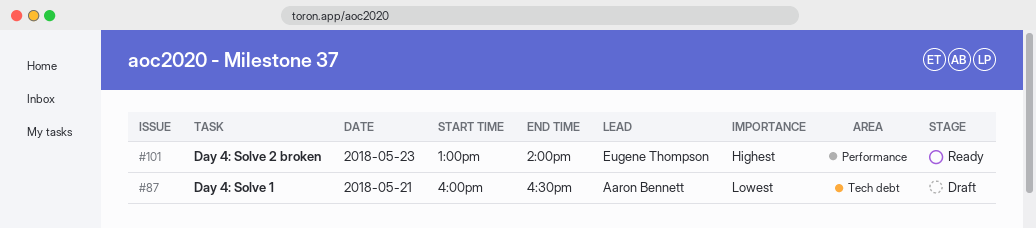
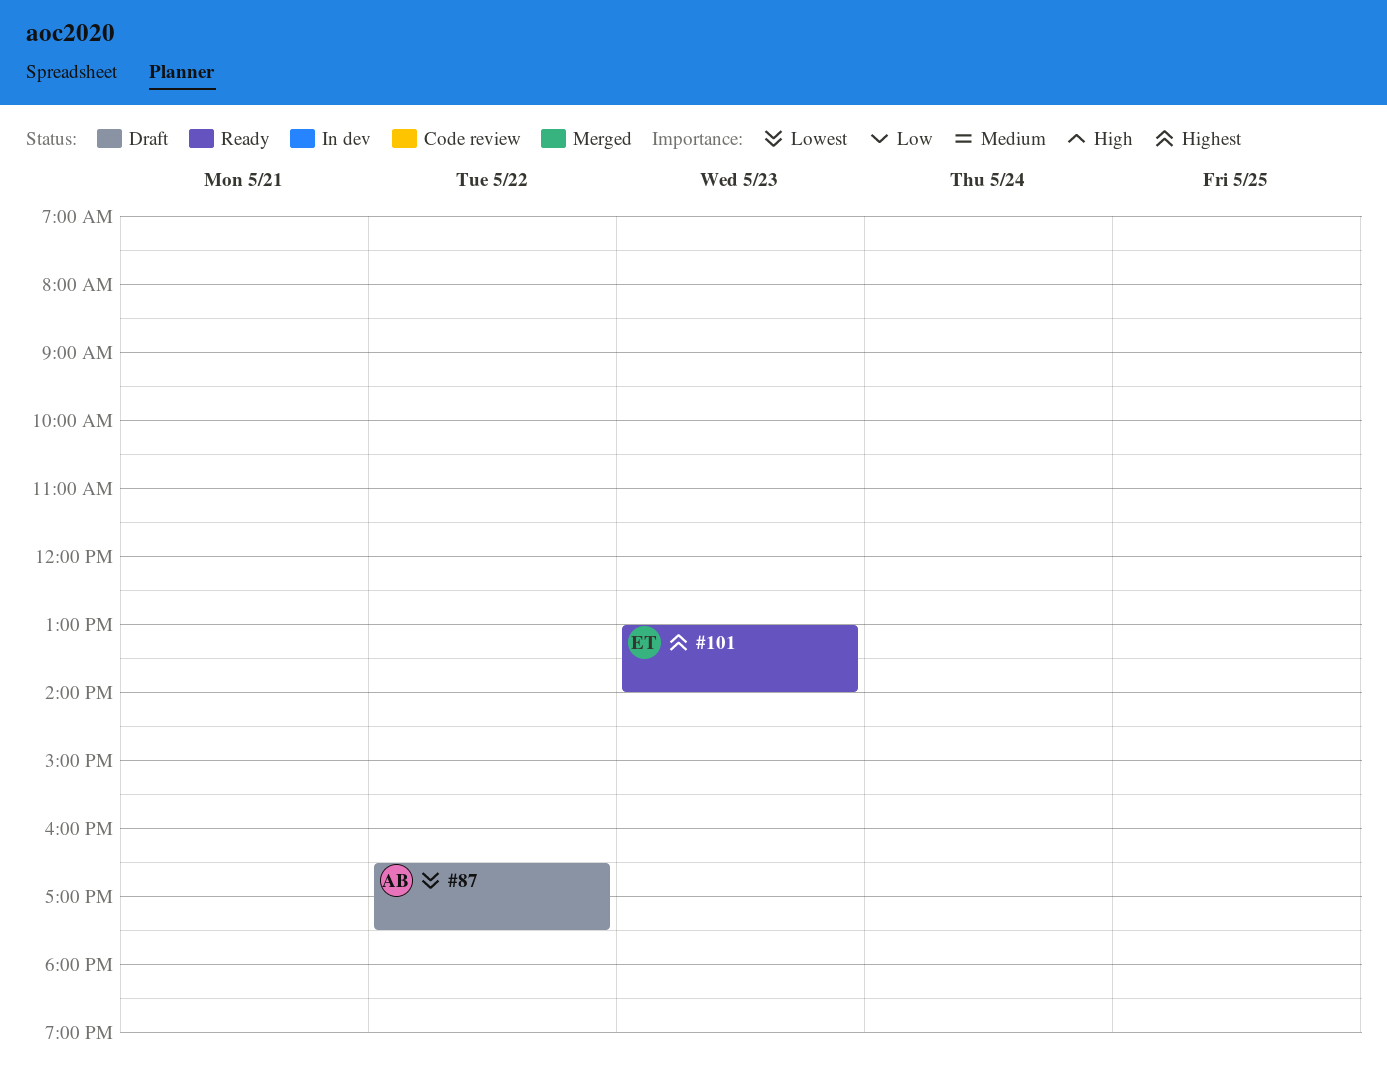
#87, day: May 21 -> May 22
#87, begins: 16:00 -> 16:30
#87, ends: 16:30 -> 17:30

